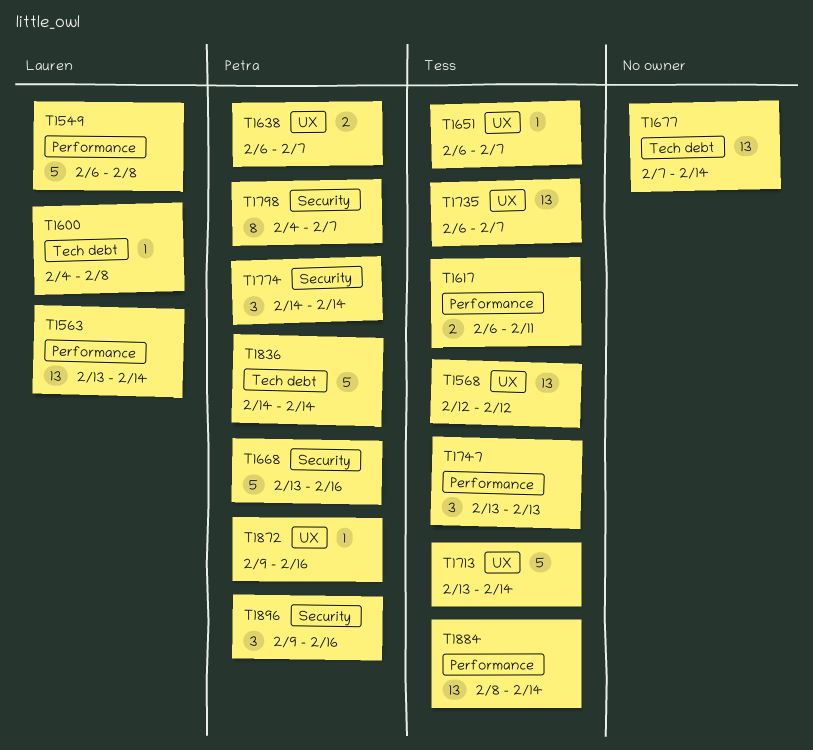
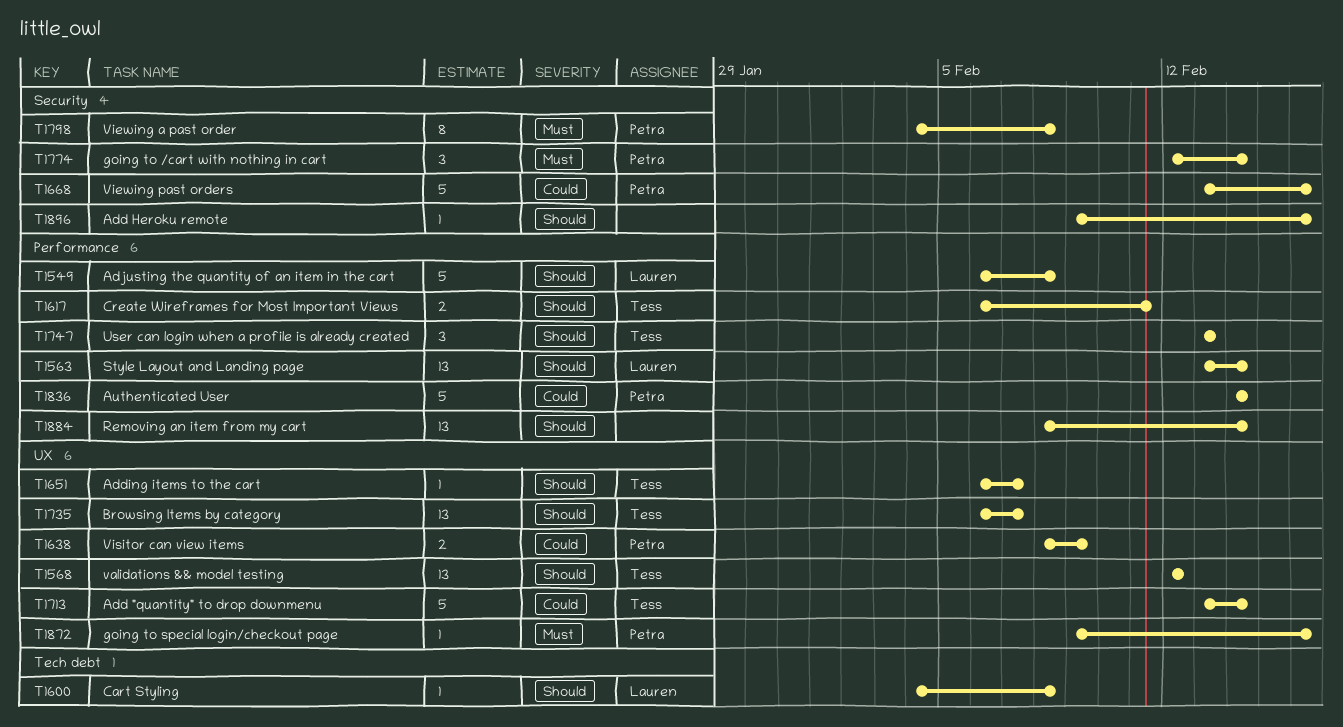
T1638, start: Feb 6 -> Feb 8
T1638, due: Feb 7 -> Feb 9
T1677: present -> none
T1774, start: Feb 14 -> Feb 12
T1798, due: Feb 7 -> Feb 8
T1836, label: Tech debt -> Performance
T1884, owner: Tess -> none
T1896, owner: Petra -> none
T1896, estimate: 3 -> 1

